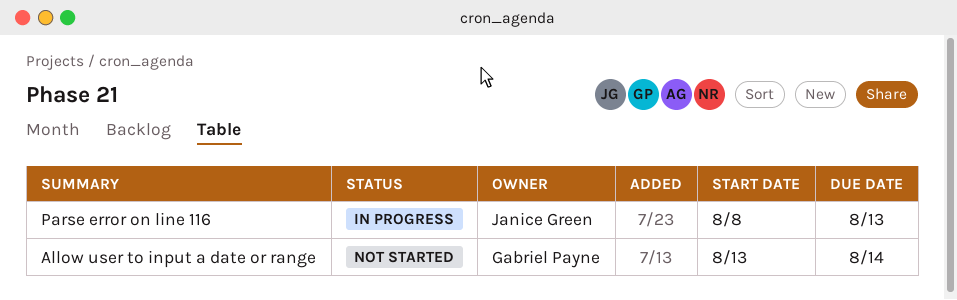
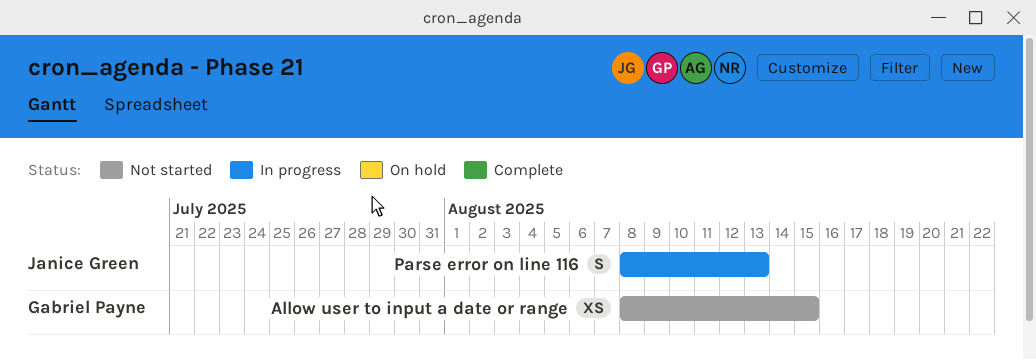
Allow user to input a date or range, start: Aug 13 -> Aug 8
Allow user to input a date or range, due: Aug 14 -> Aug 15

